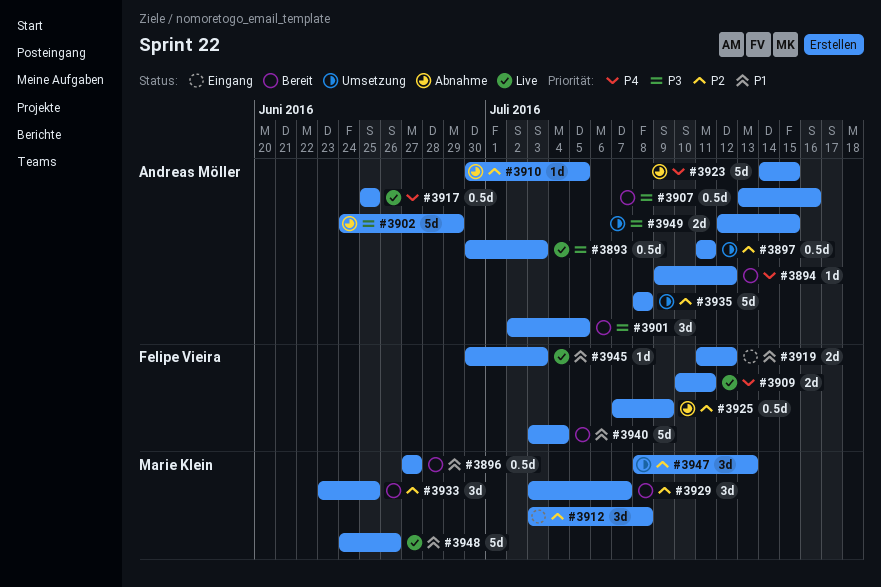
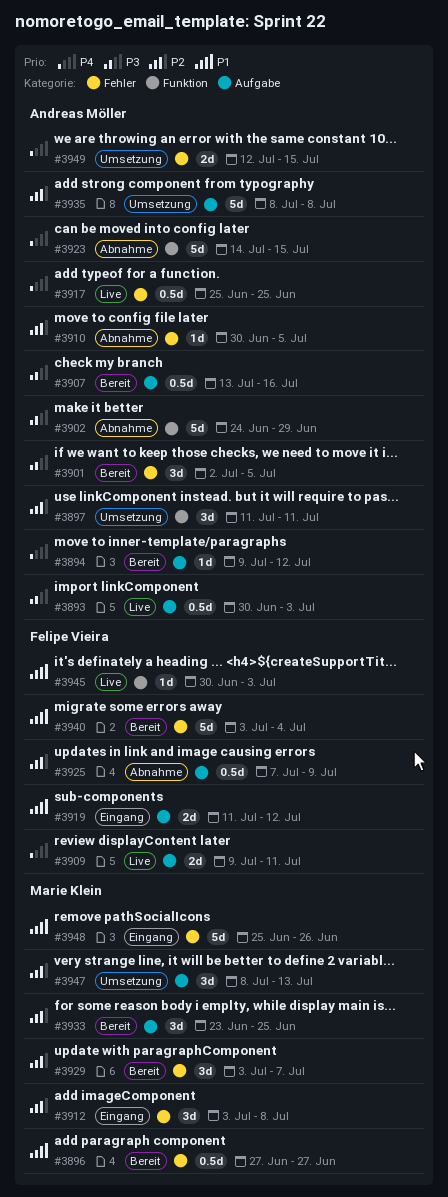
#3897, estimate: 0.5d -> 3d
#3909, start: Jul 10 -> Jul 9
#3948, status: Live -> Eingang
#3948, start: Jun 24 -> Jun 25
#3949, priority: P3 -> P4

